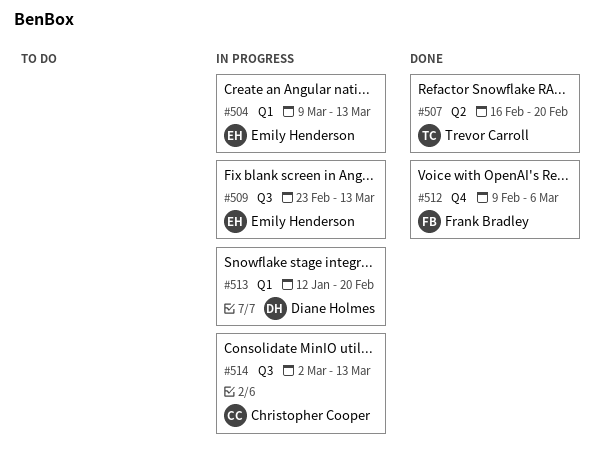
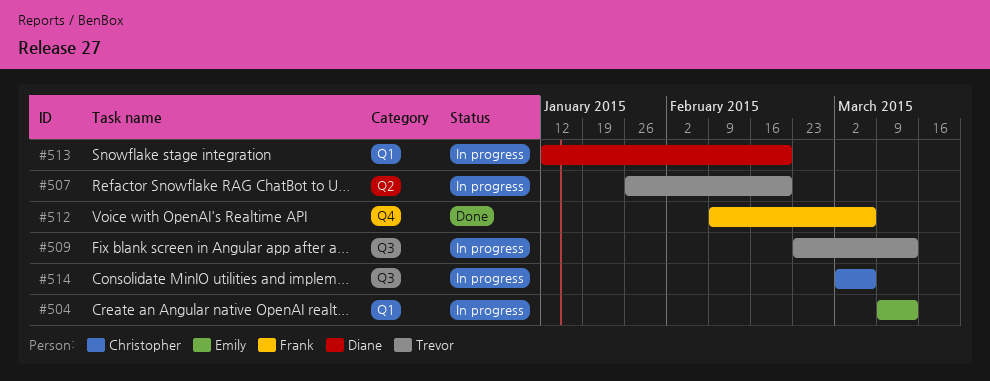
#507, status: Done -> In progress
#507, start: Feb 16 -> Jan 26
#509, owner: Emily Henderson -> Trevor Carroll
#514, due: Mar 13 -> Mar 6

